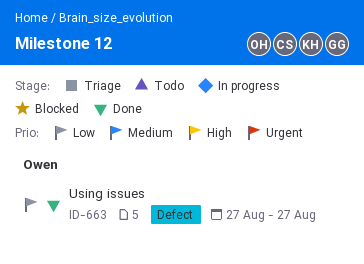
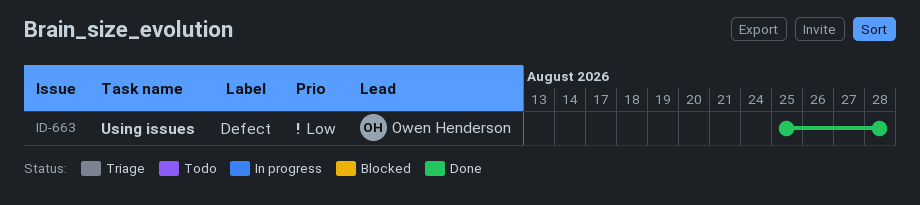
ID-663, start: Aug 27 -> Aug 25
ID-663, due: Aug 27 -> Aug 28

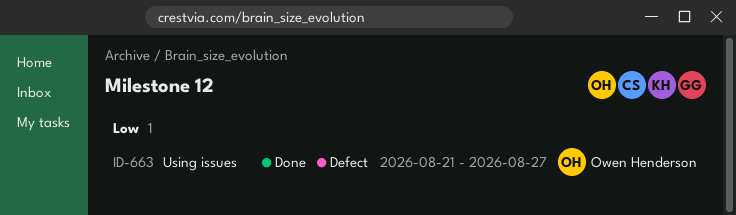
ID-663, start: Aug 25 -> Aug 21
ID-663, due: Aug 28 -> Aug 27

